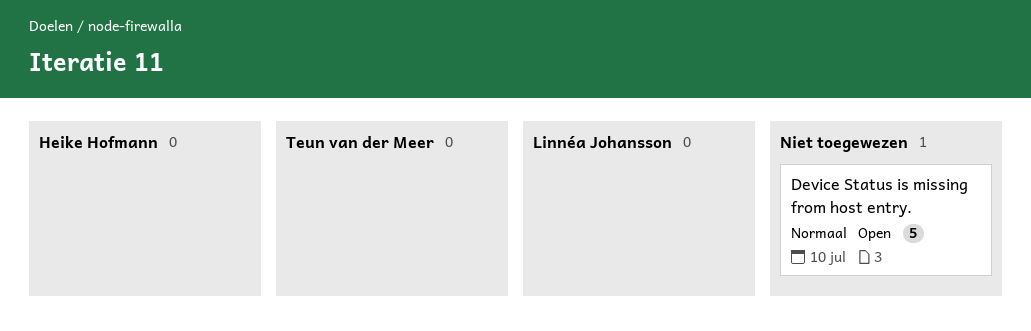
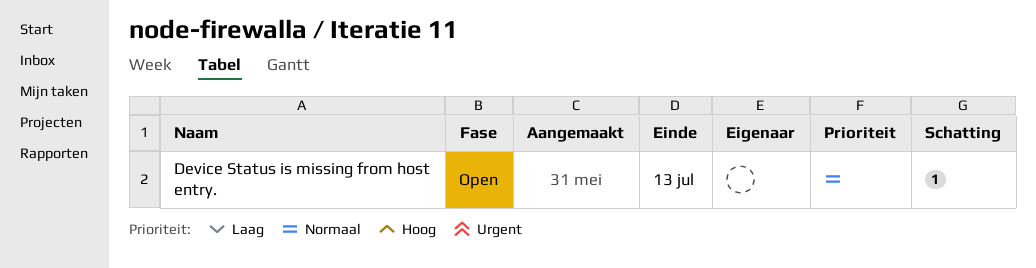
Device Status is missing from host entry., estimate: 5 -> 1
Device Status is missing from host entry., due: Jul 10 -> Jul 13

